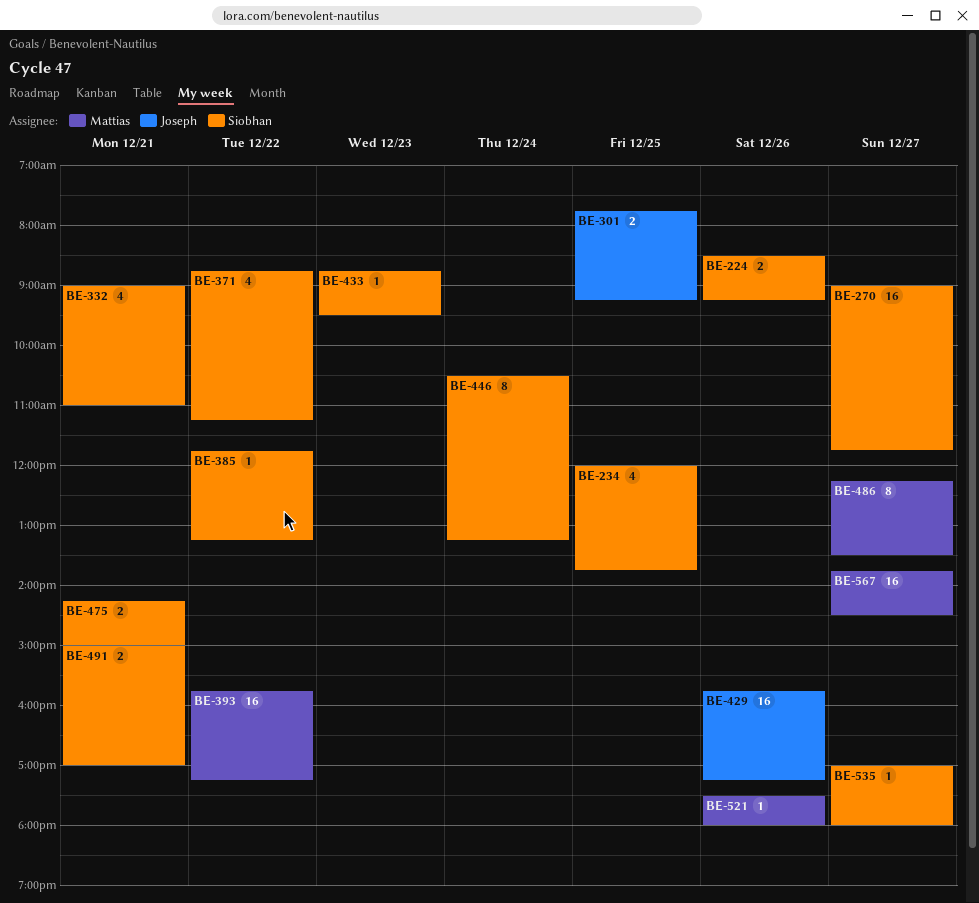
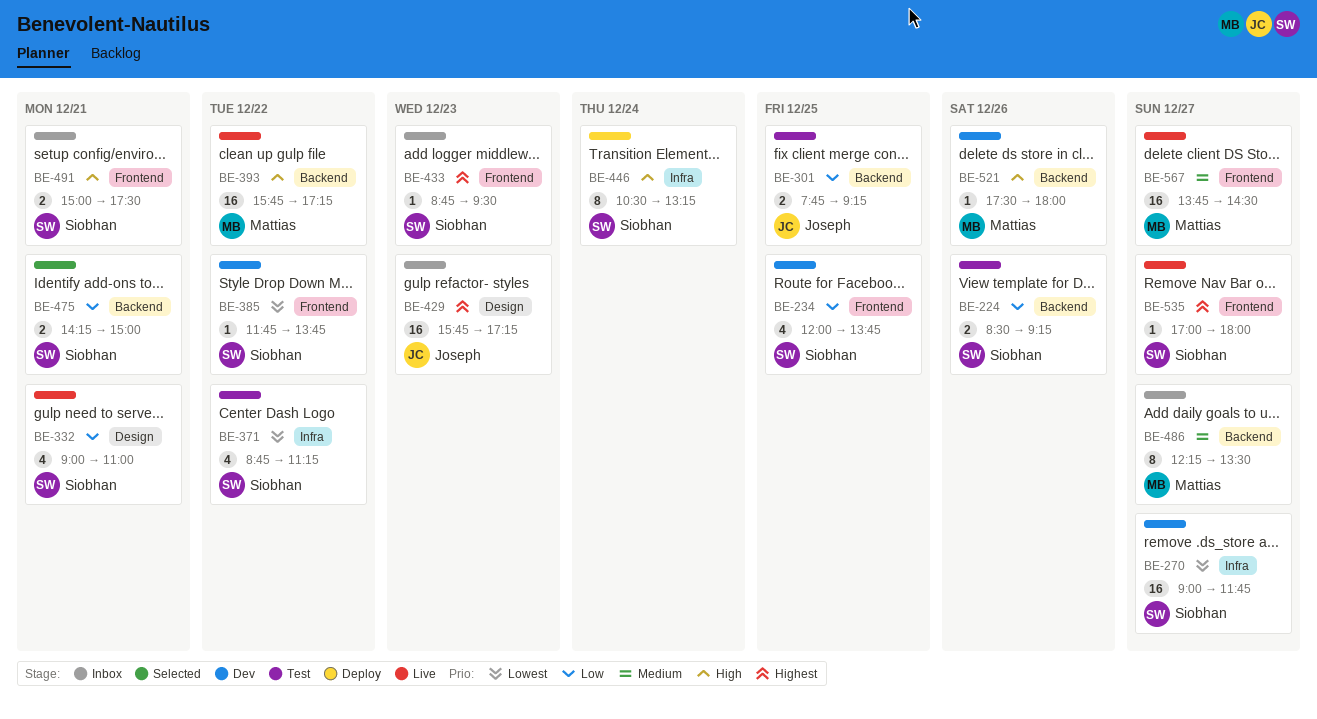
BE-385, ends: 13:15 -> 13:45
BE-429, day: Dec 26 -> Dec 23
BE-491, ends: 17:00 -> 17:30

